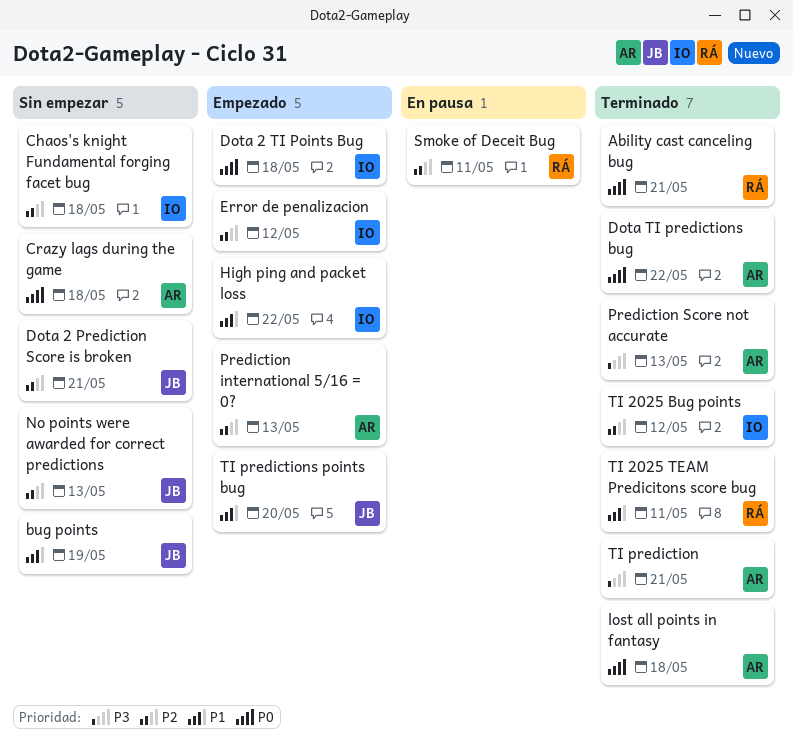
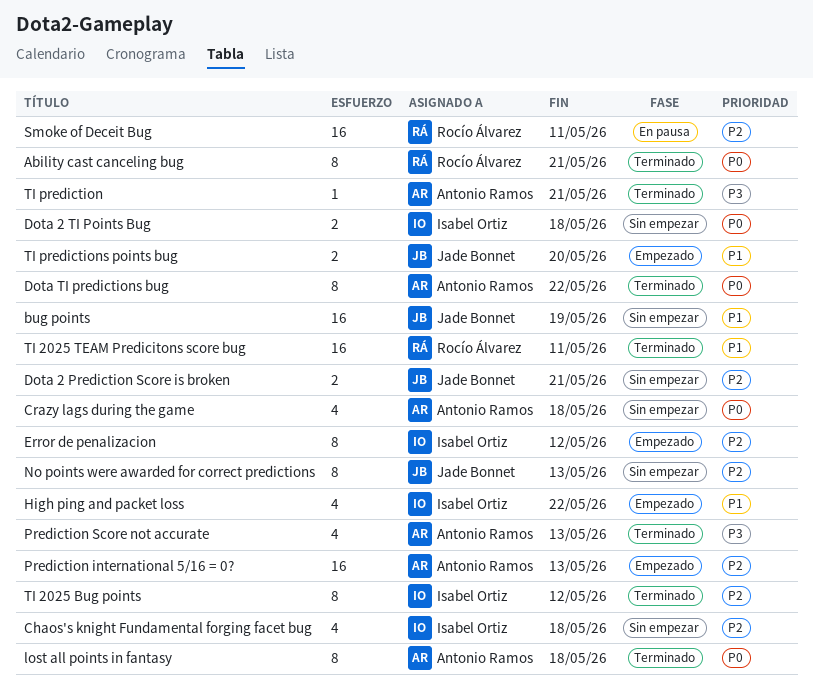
Dota 2 TI Points Bug, status: Empezado -> Sin empezar

